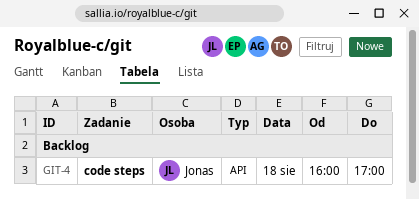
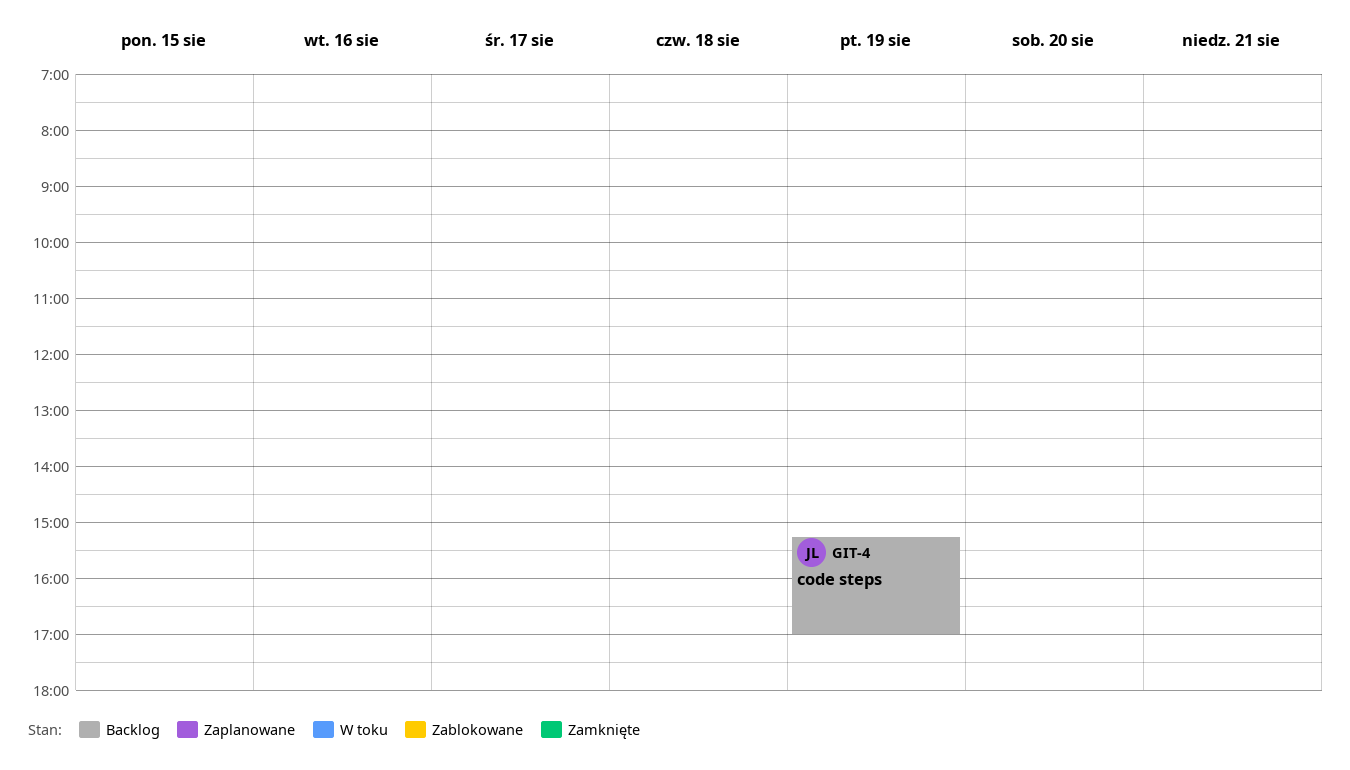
GIT-4, day: Aug 18 -> Aug 19
GIT-4, begins: 16:00 -> 15:15

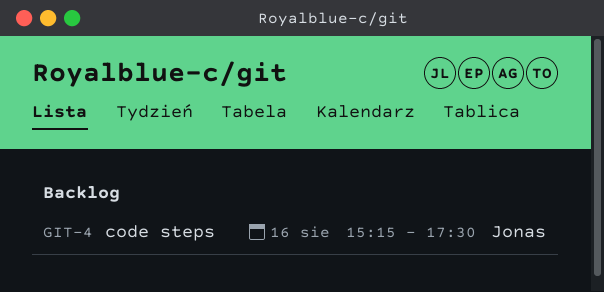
GIT-4, day: Aug 19 -> Aug 16
GIT-4, ends: 17:00 -> 17:30

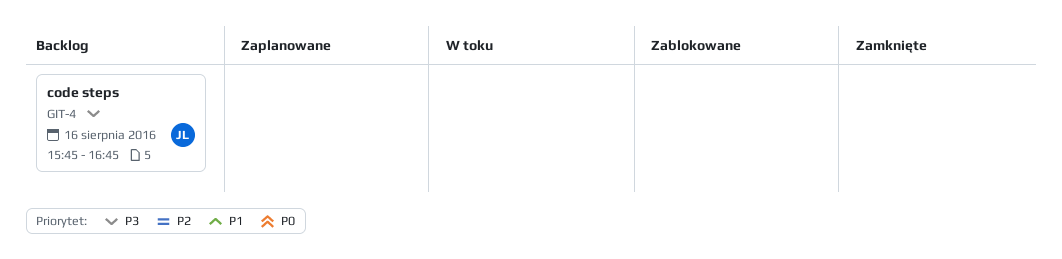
GIT-4, begins: 15:15 -> 15:45
GIT-4, ends: 17:30 -> 16:45

